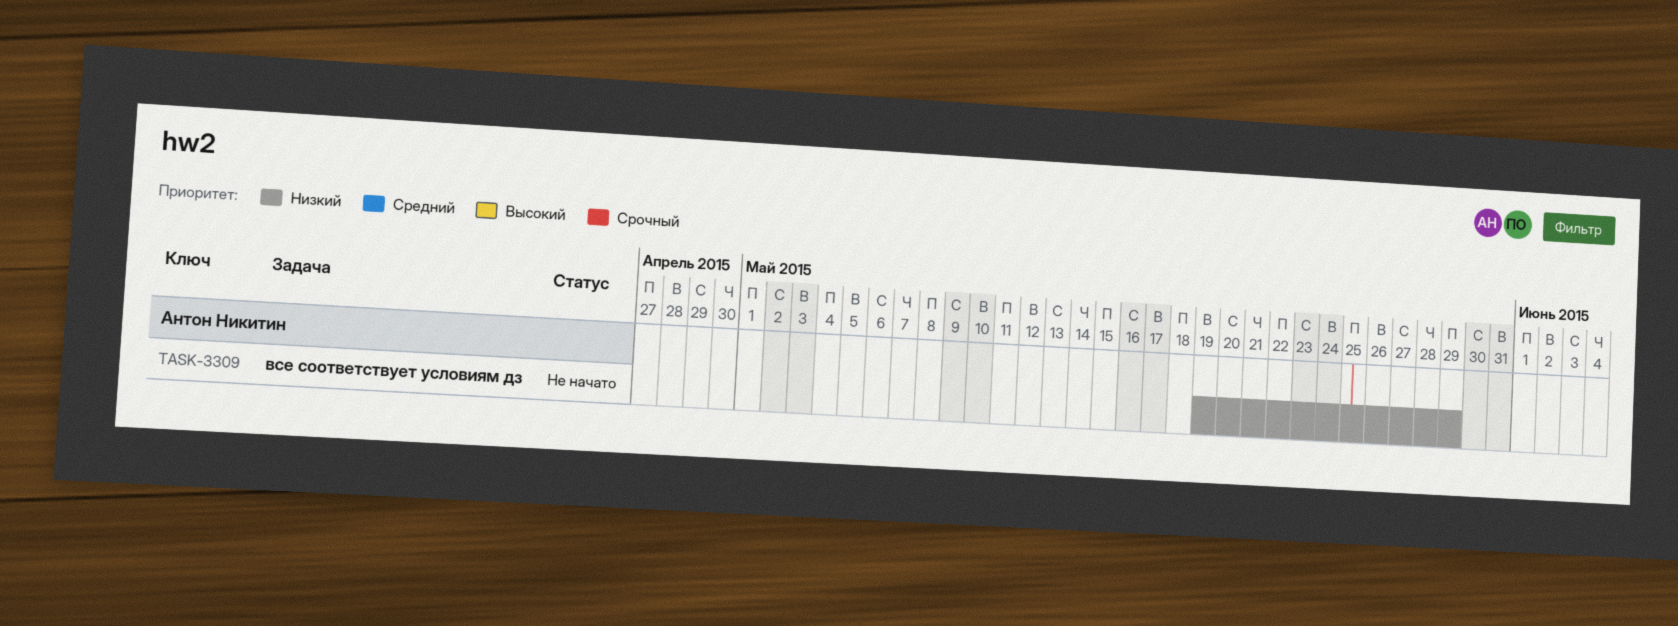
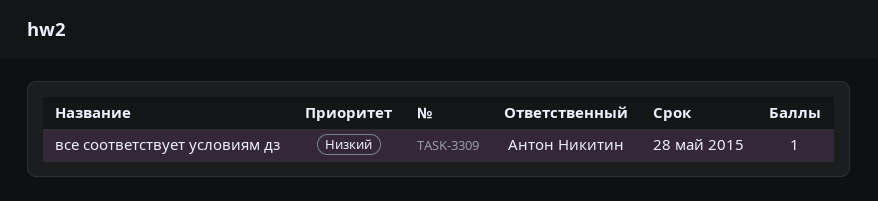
TASK-3309, due: May 29 -> May 28

